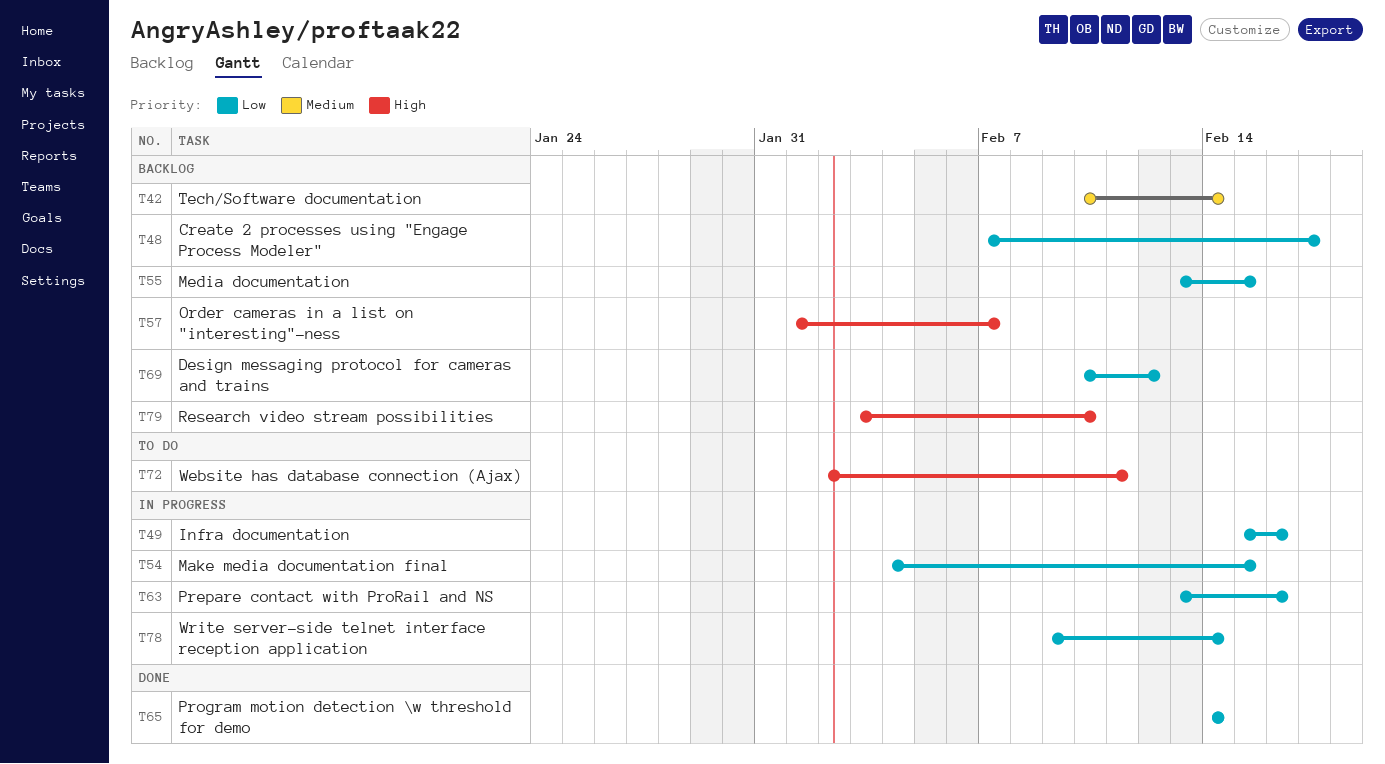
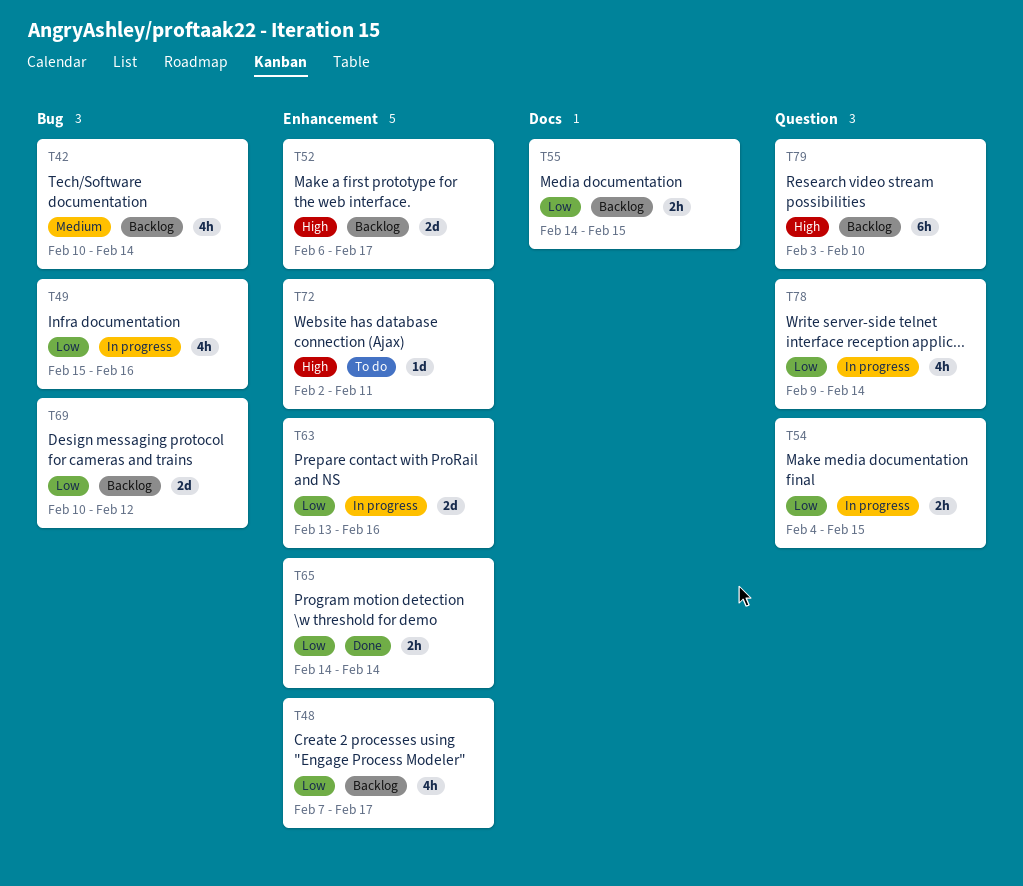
T52: none -> present
T55, start: Feb 13 -> Feb 14
T57: present -> none

